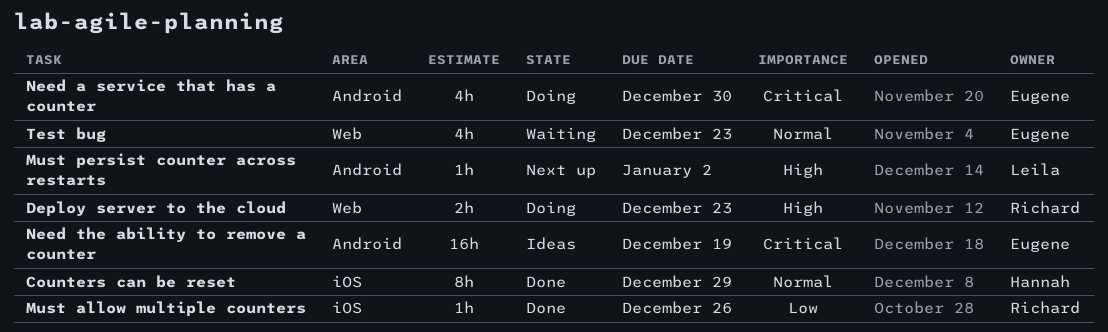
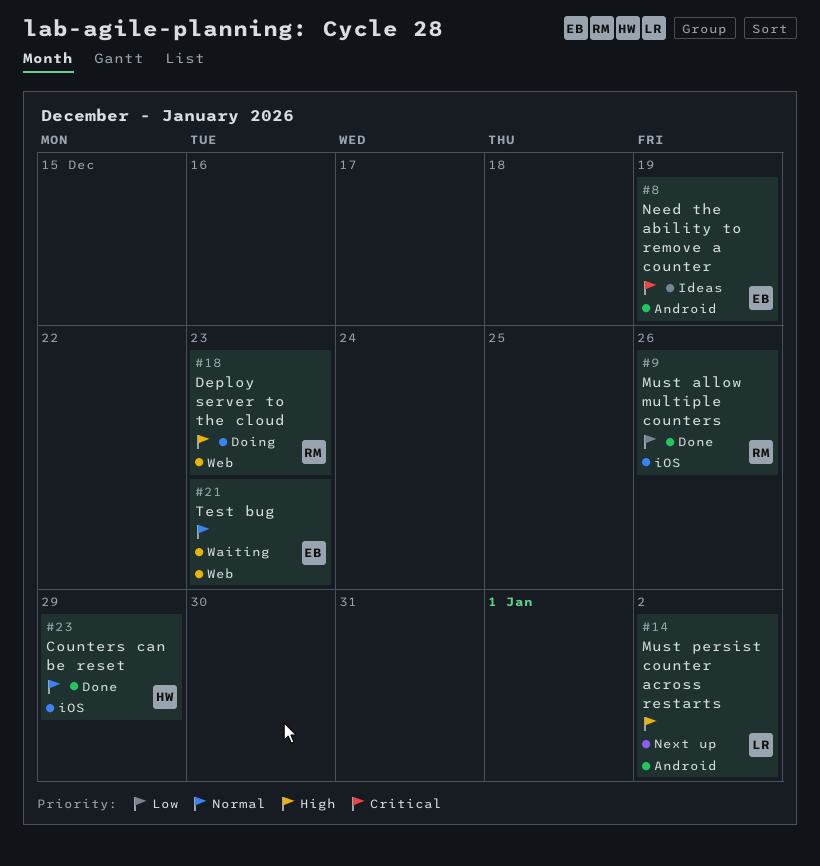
Need a service that has a counter: present -> none

